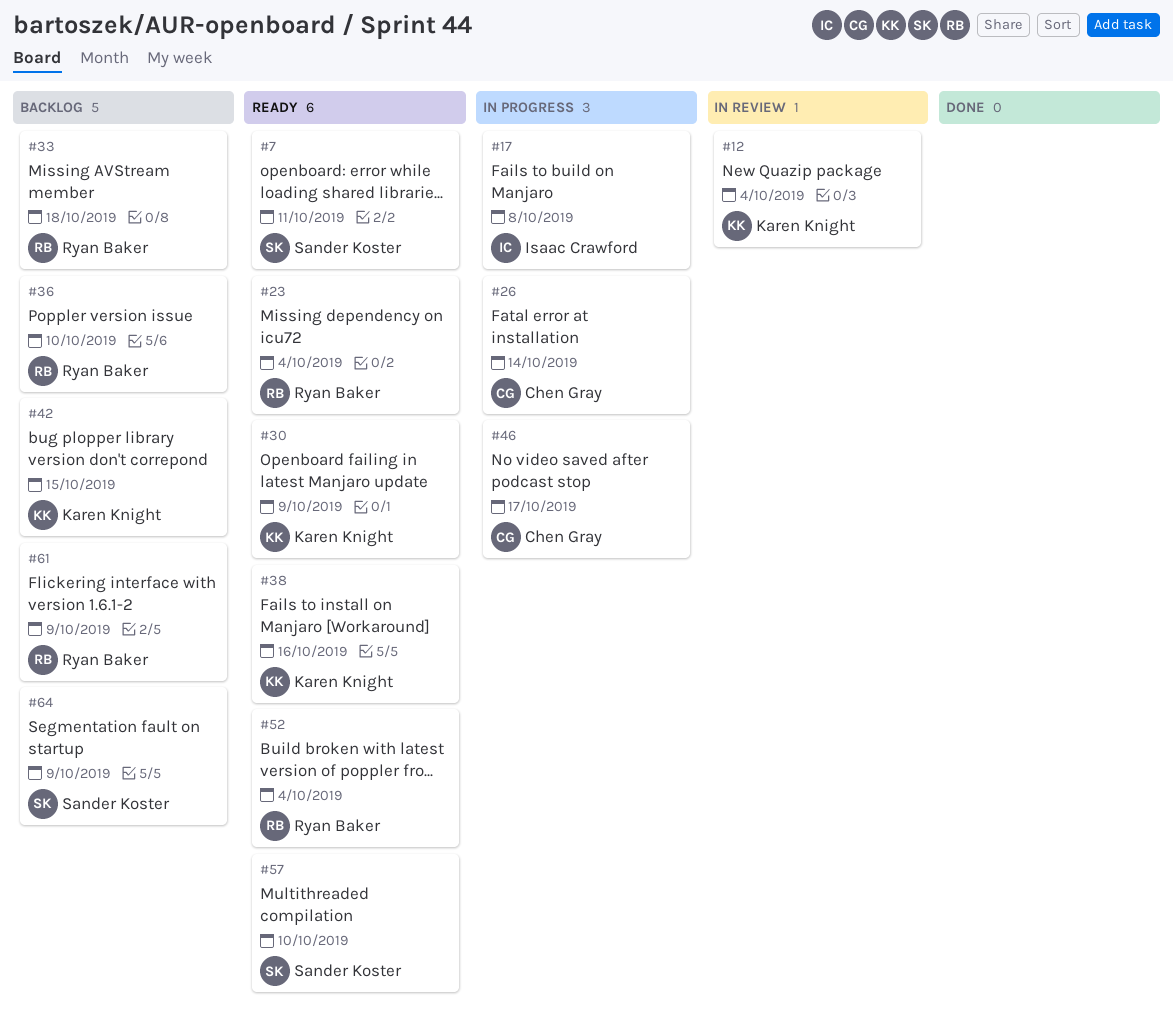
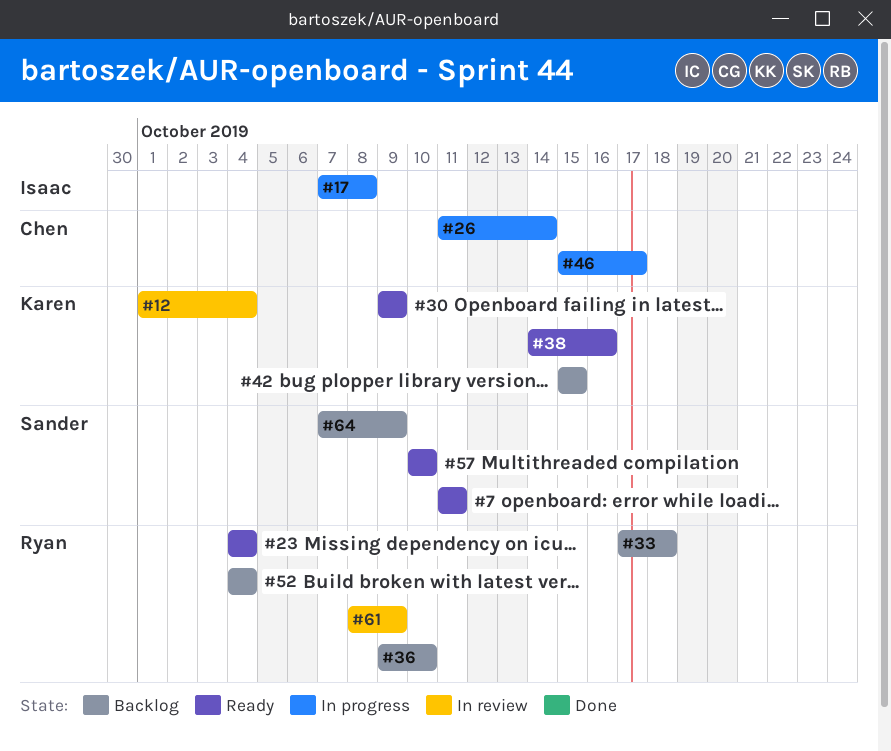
#52, status: Ready -> Backlog
#61, status: Backlog -> In review

